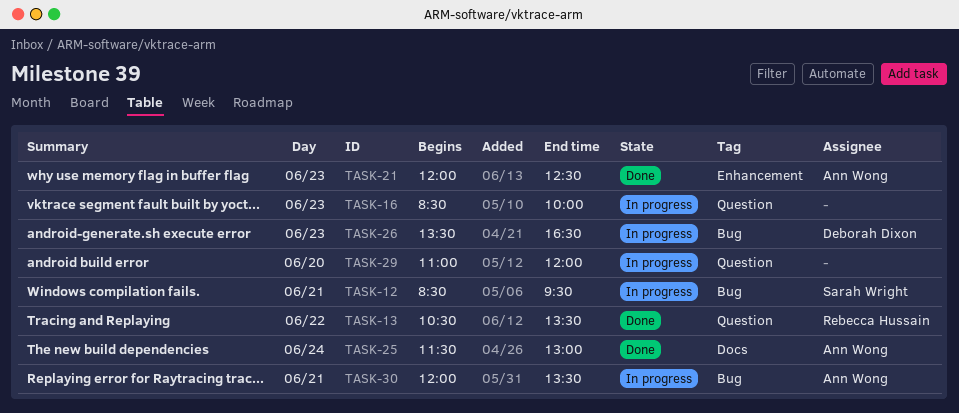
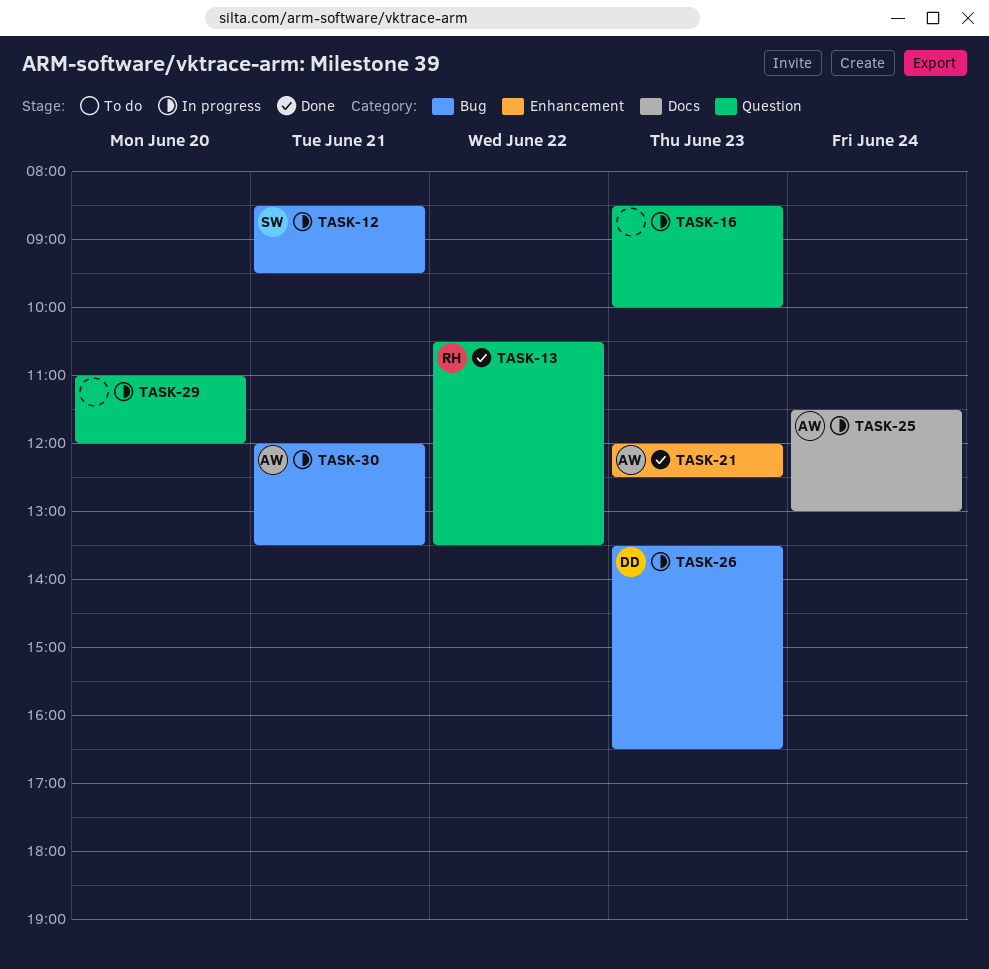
TASK-25, status: Done -> In progress

